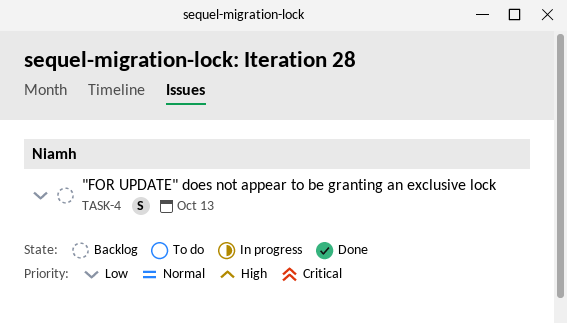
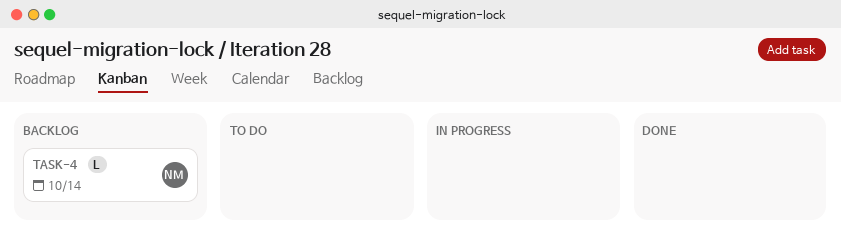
TASK-4, estimate: S -> L
TASK-4, due: Oct 13 -> Oct 14

